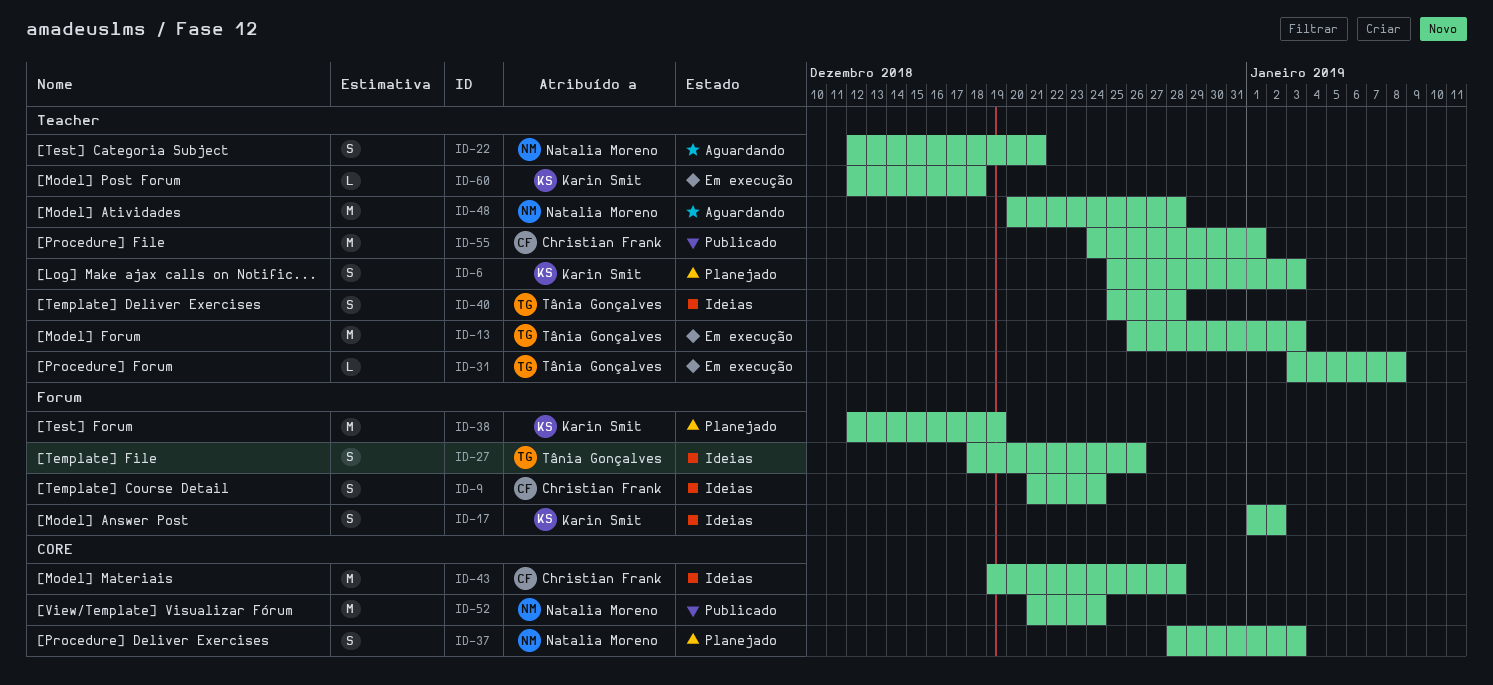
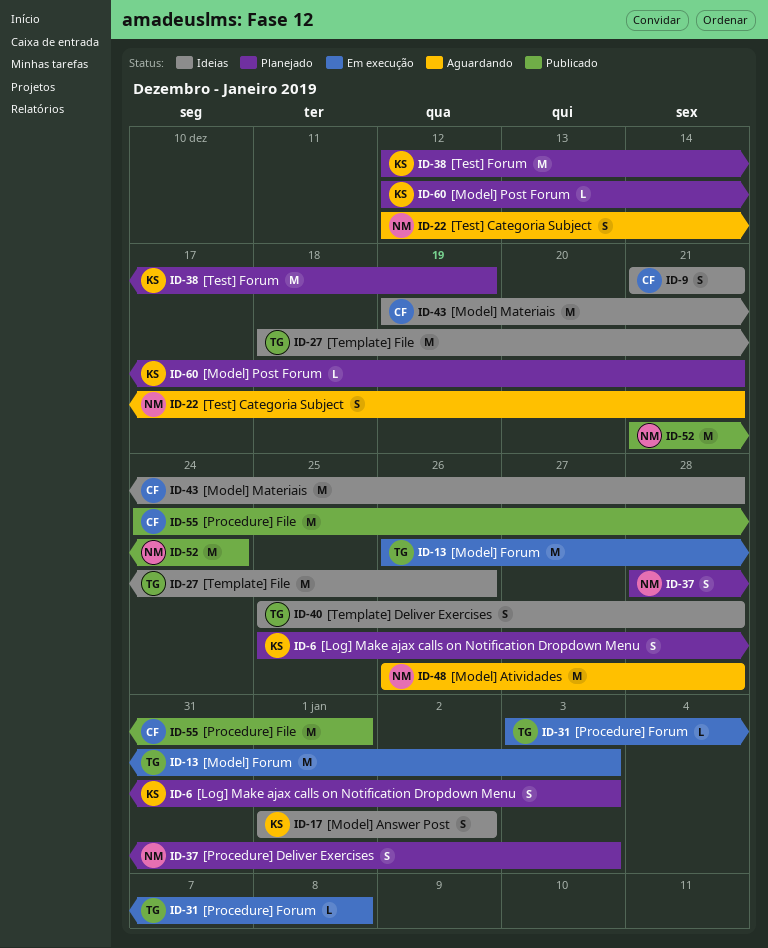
ID-9, due: Dec 24 -> Dec 21
ID-27, estimate: S -> M
ID-48, start: Dec 20 -> Dec 26
ID-60, status: Em execução -> Planejado
ID-60, due: Dec 18 -> Dec 21

